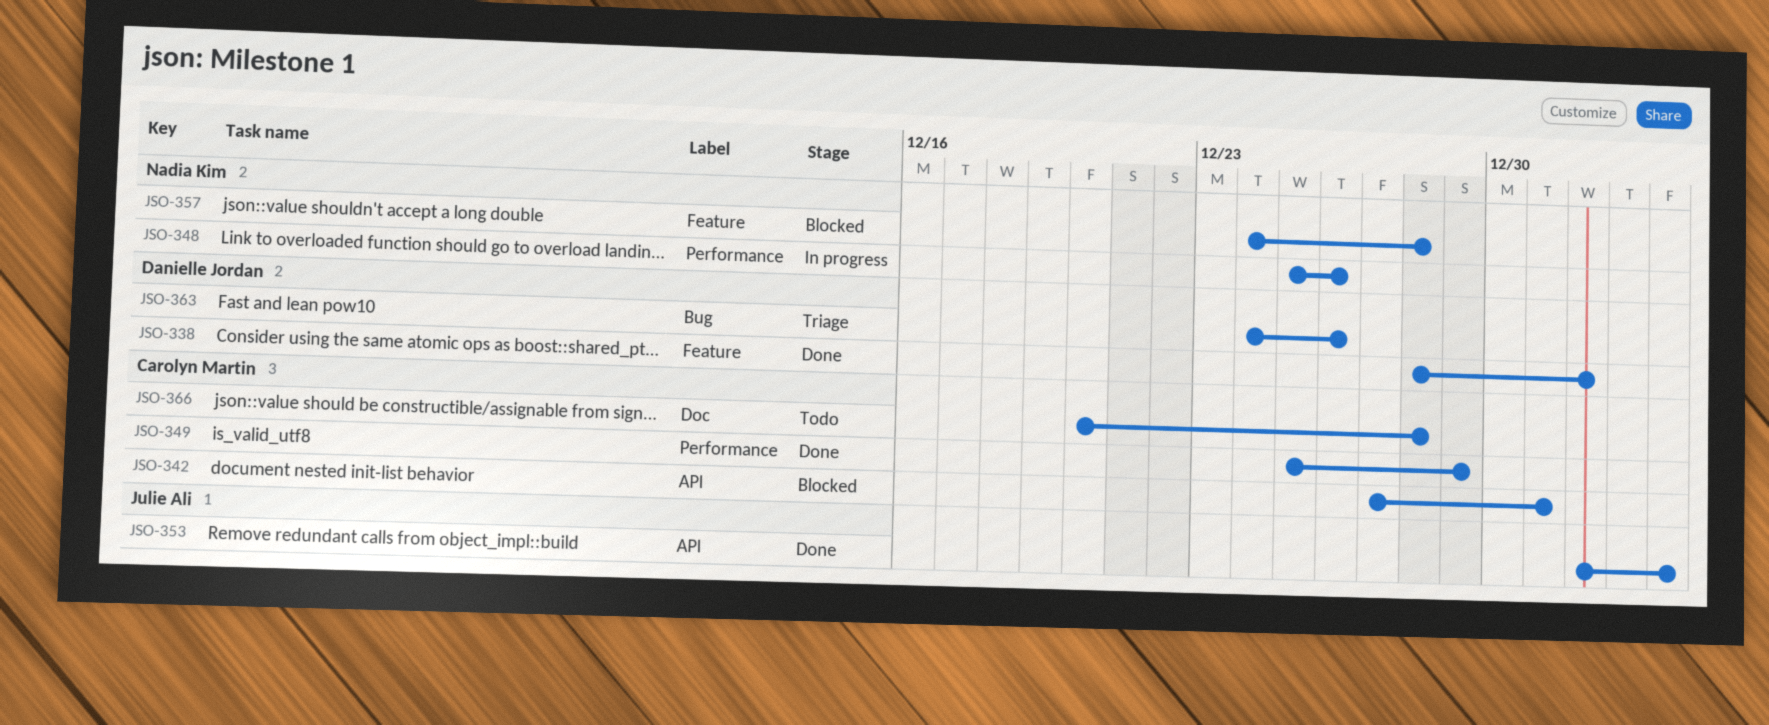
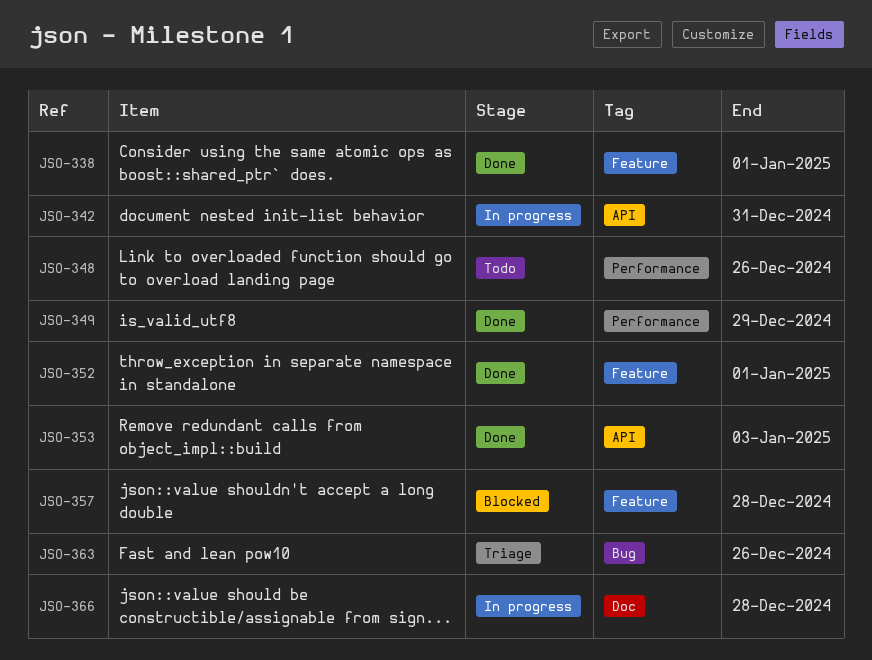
JSO-342, status: Blocked -> In progress
JSO-348, status: In progress -> Todo
JSO-352: none -> present
JSO-366, status: Todo -> In progress

